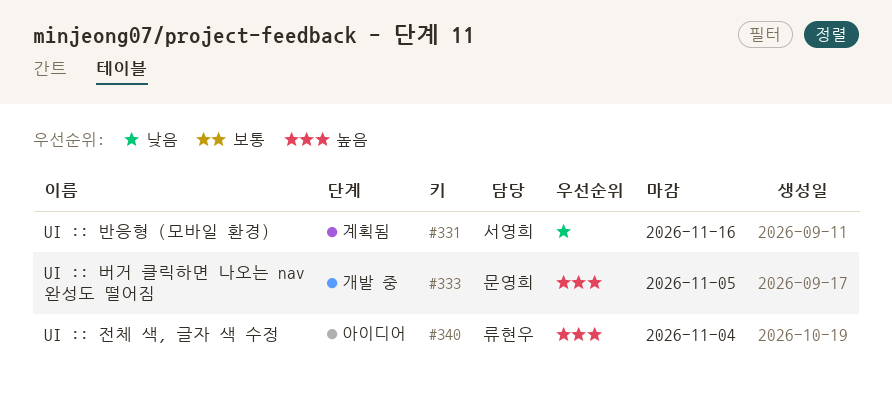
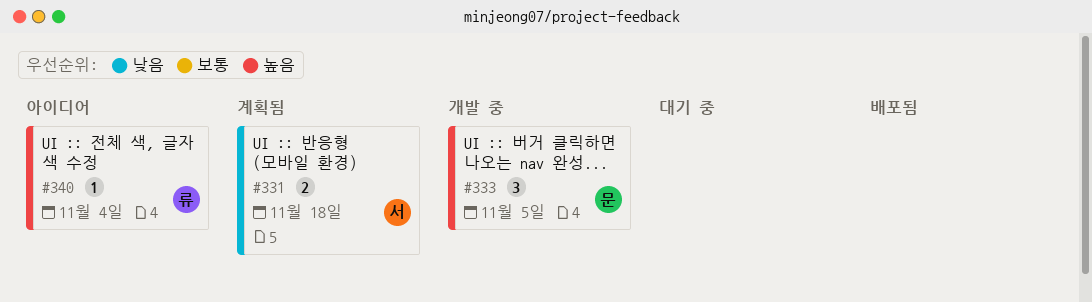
#331, due: Nov 16 -> Nov 18

